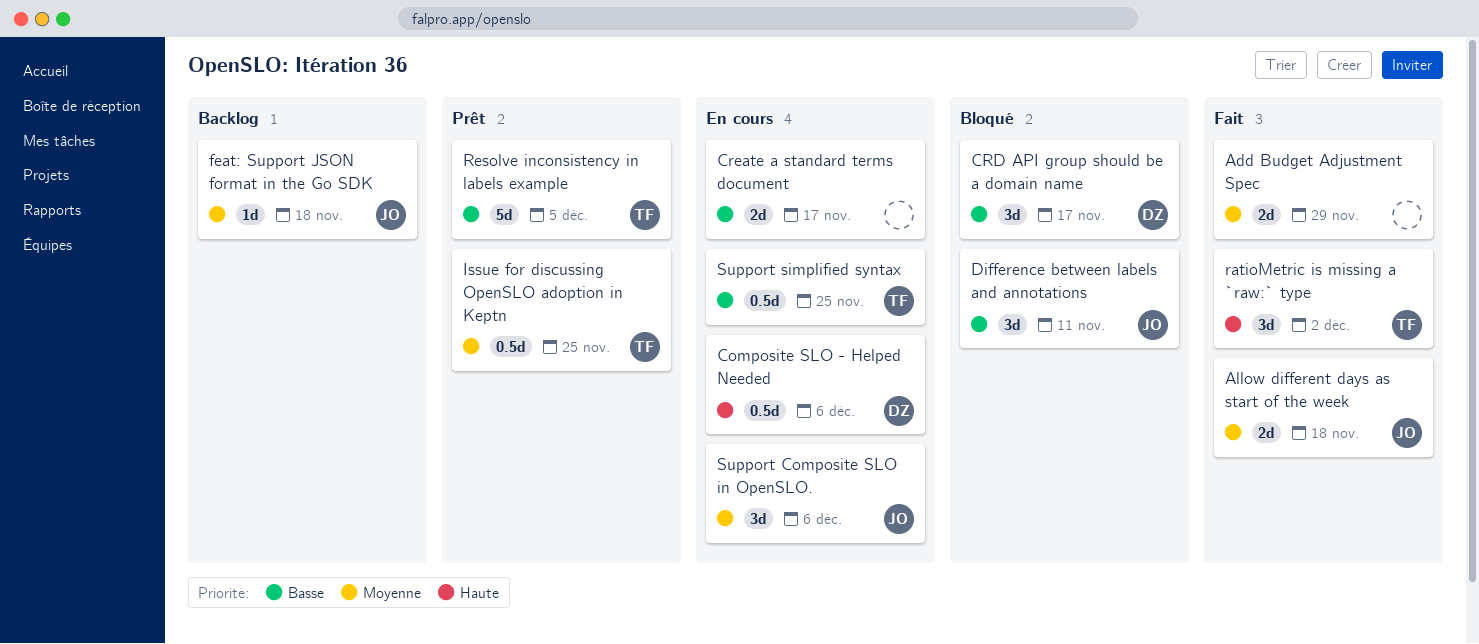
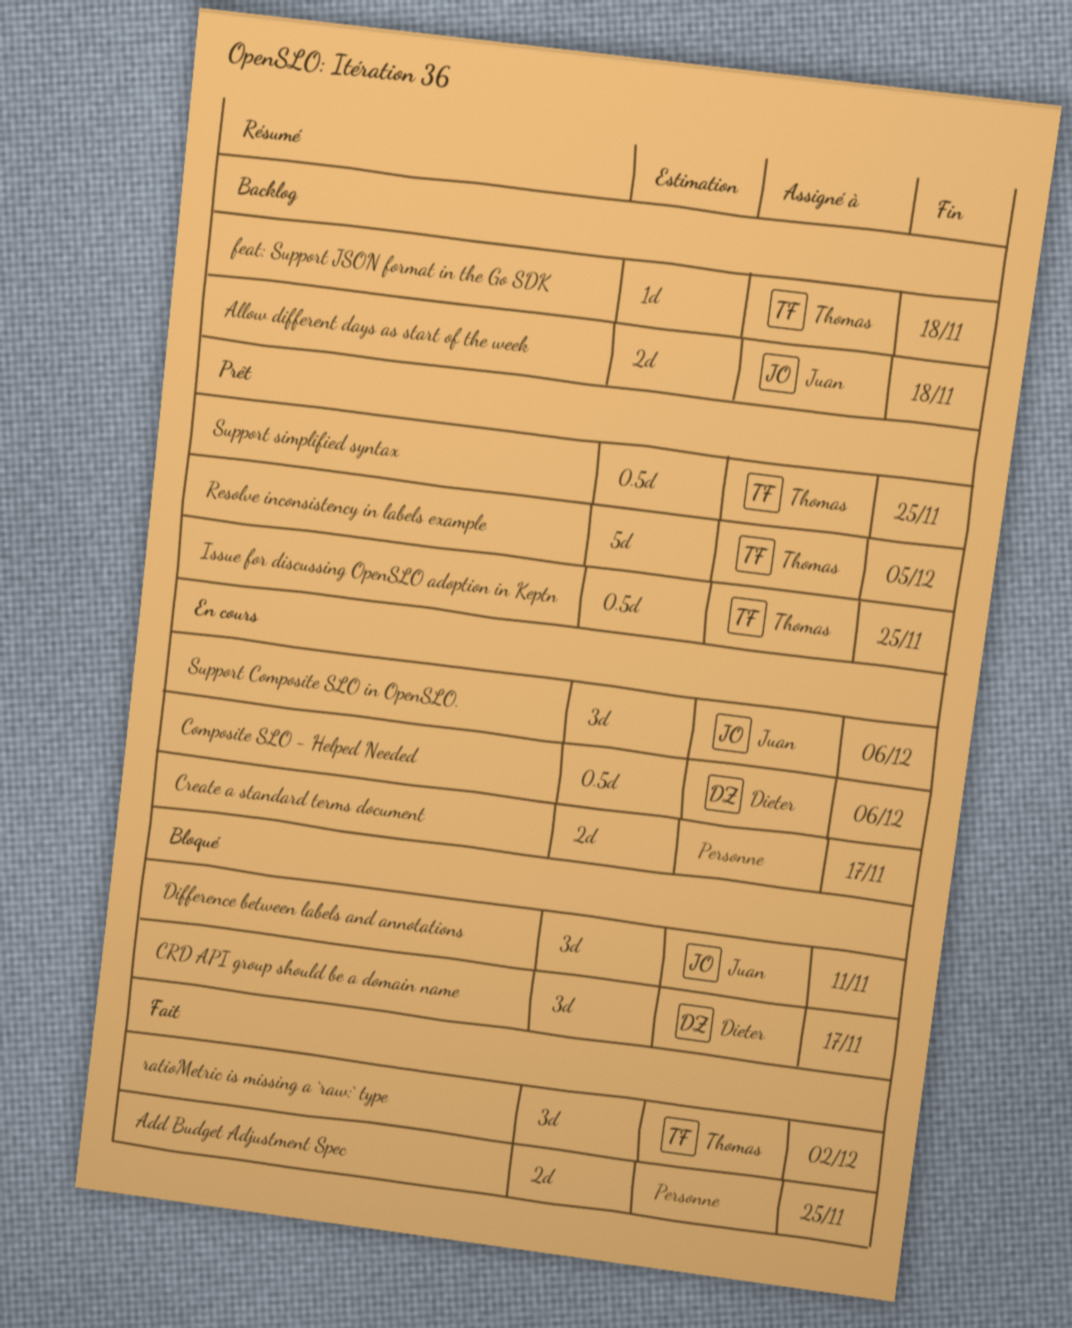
Add Budget Adjustment Spec, due: Nov 29 -> Nov 25
Allow different days as start of the week, status: Fait -> Backlog
feat: Support JSON format in the Go SDK, owner: Juan -> Thomas
Support simplified syntax, status: En cours -> Prêt

